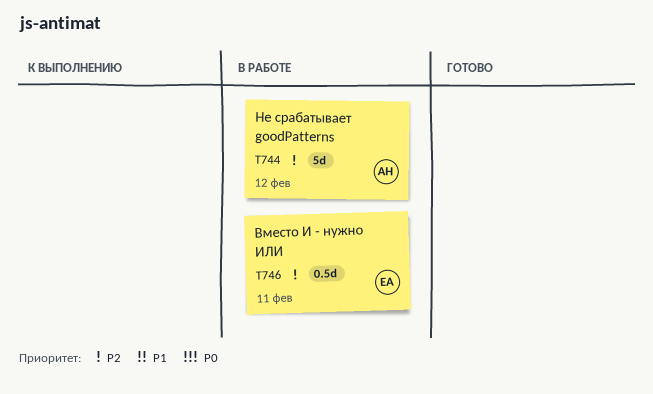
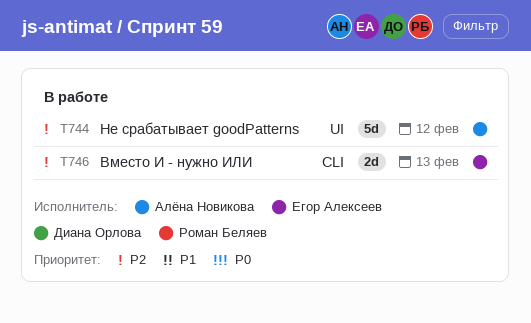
T746, estimate: 0.5d -> 2d
T746, due: Feb 11 -> Feb 13

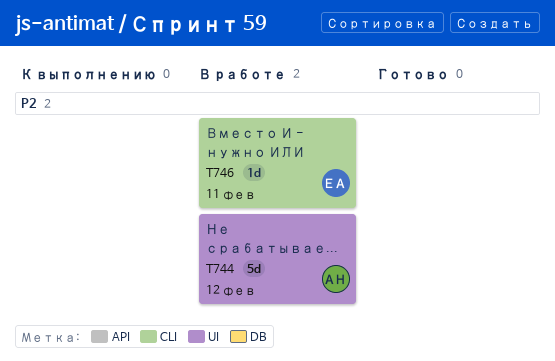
T746, estimate: 2d -> 1d
T746, due: Feb 13 -> Feb 11

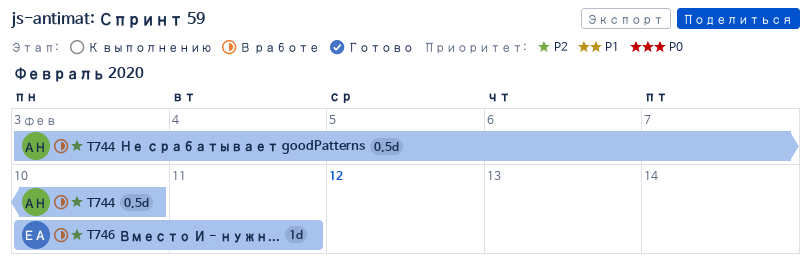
T744, estimate: 5d -> 0.5d
T744, due: Feb 12 -> Feb 10

